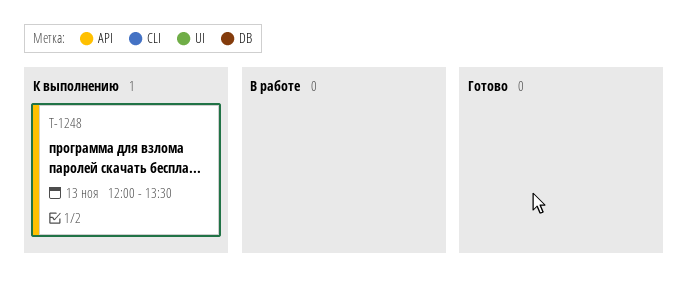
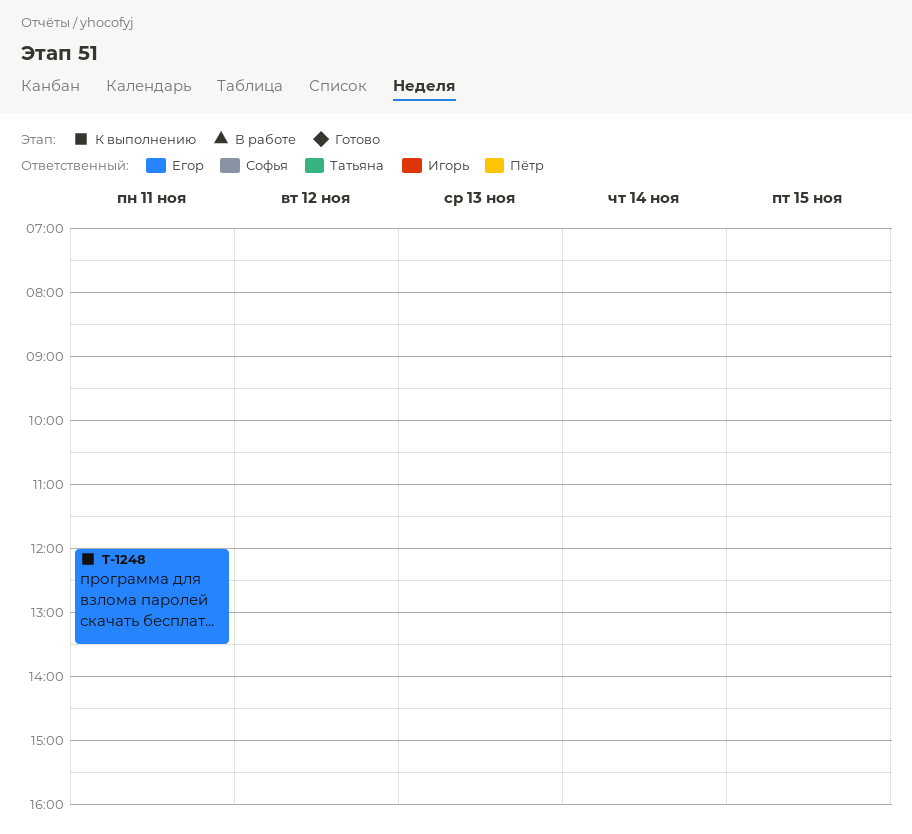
T-1248, day: Nov 13 -> Nov 11

